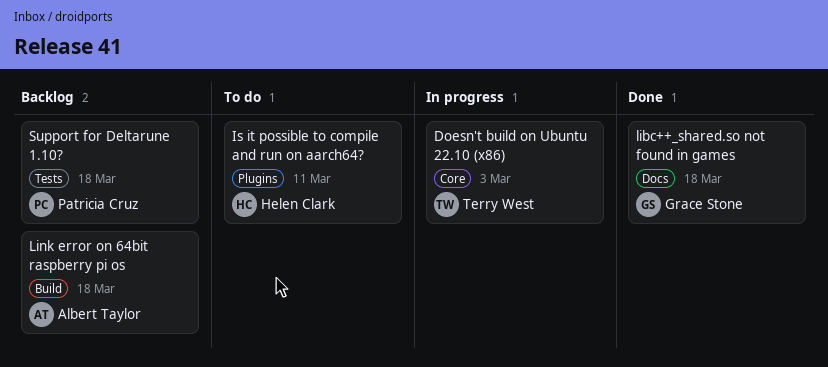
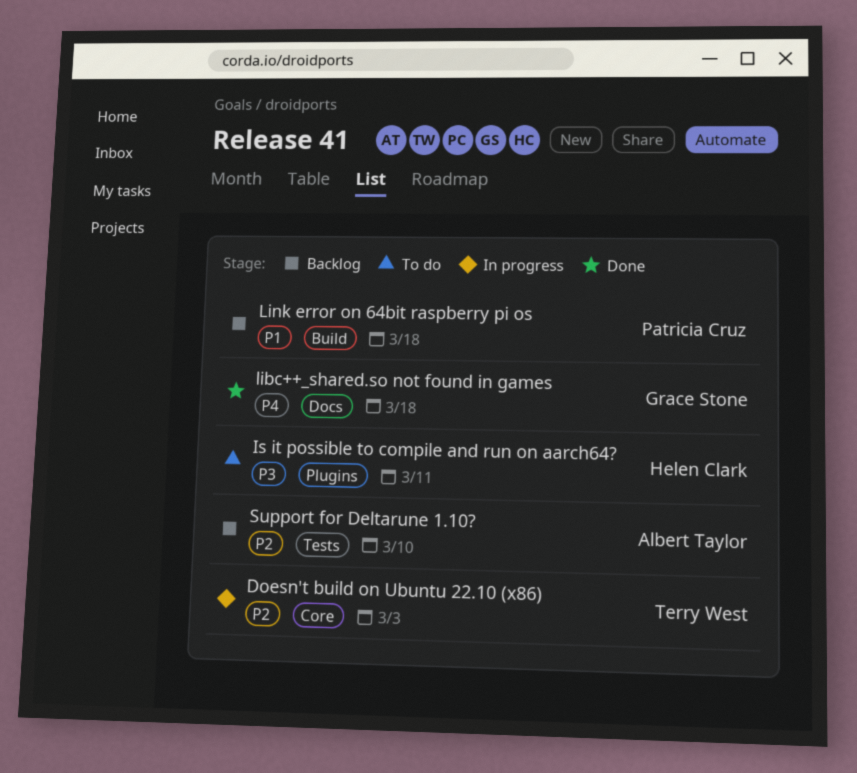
Link error on 64bit raspberry pi os, owner: Albert Taylor -> Patricia Cruz
Support for Deltarune 1.10?, owner: Patricia Cruz -> Albert Taylor
Support for Deltarune 1.10?, due: Mar 18 -> Mar 10

